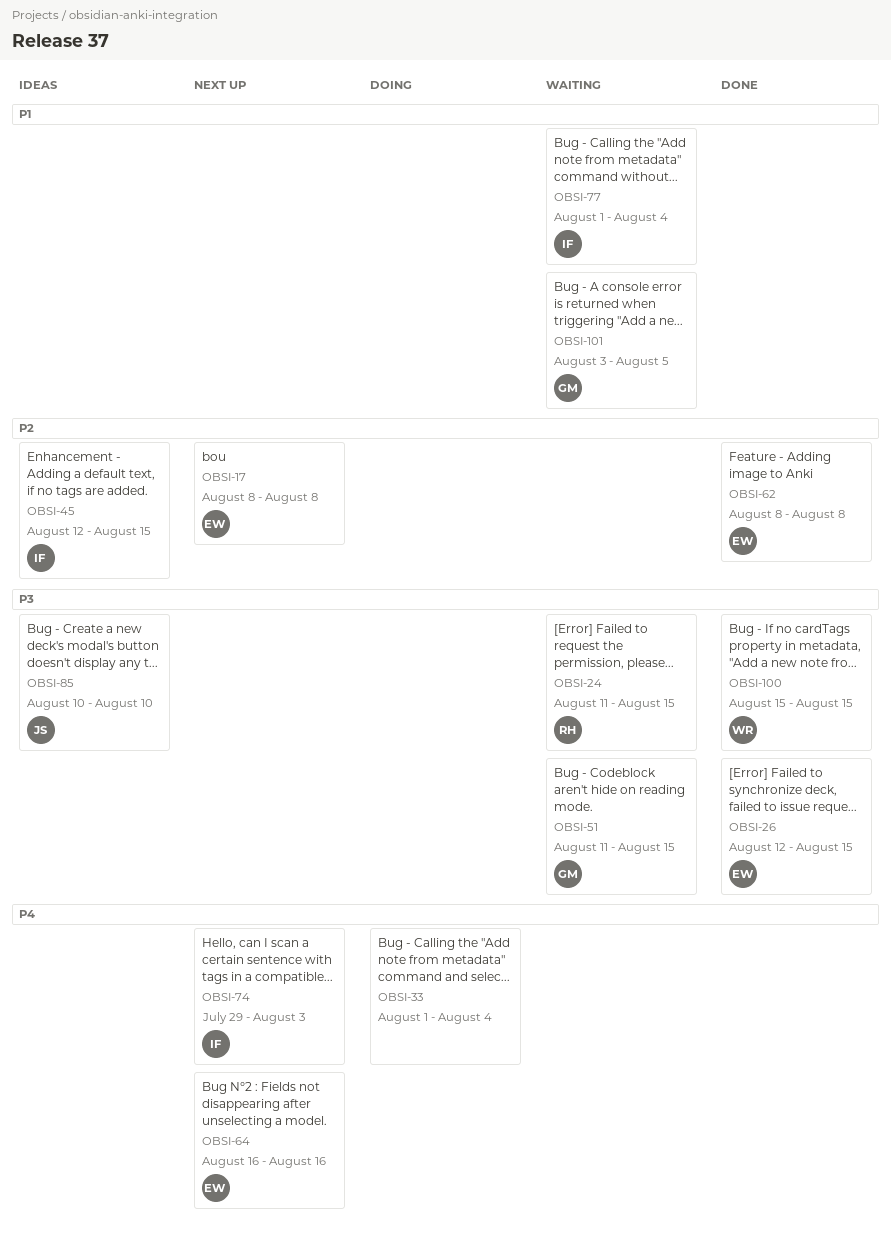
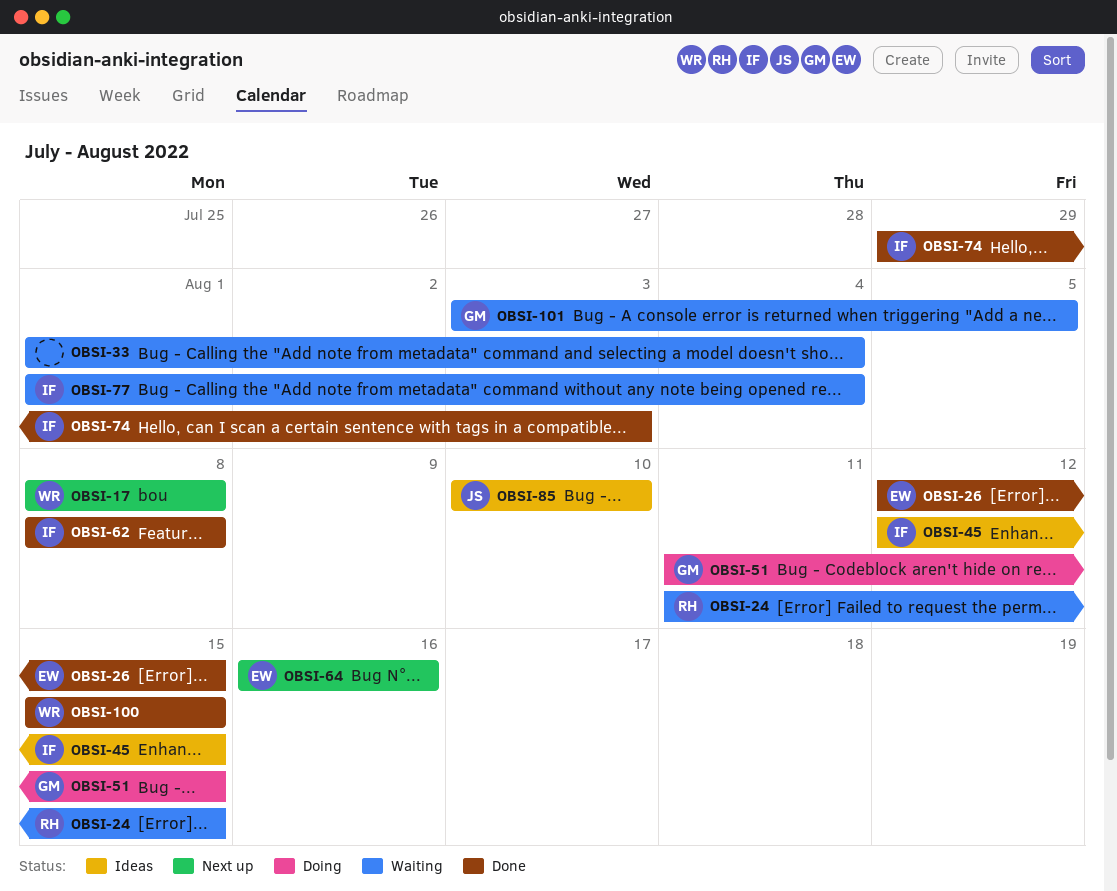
OBSI-17, owner: EW -> WR
OBSI-33, status: Doing -> Waiting
OBSI-51, status: Waiting -> Doing
OBSI-62, owner: EW -> IF
OBSI-74, status: Next up -> Done

